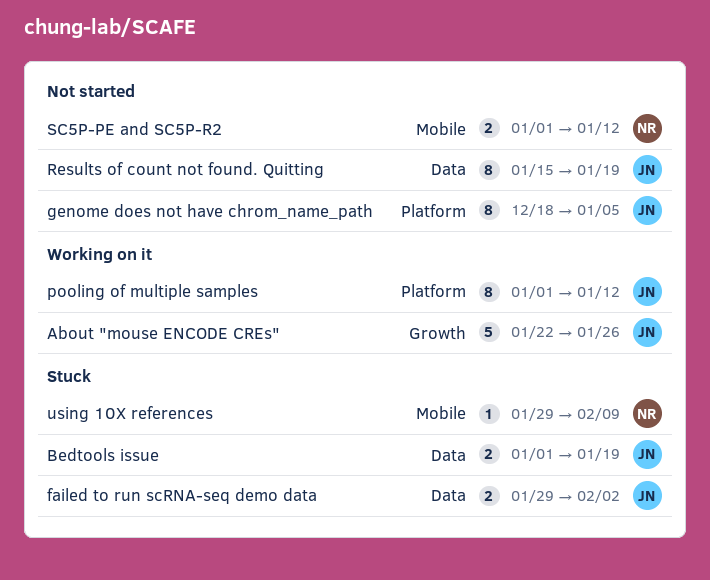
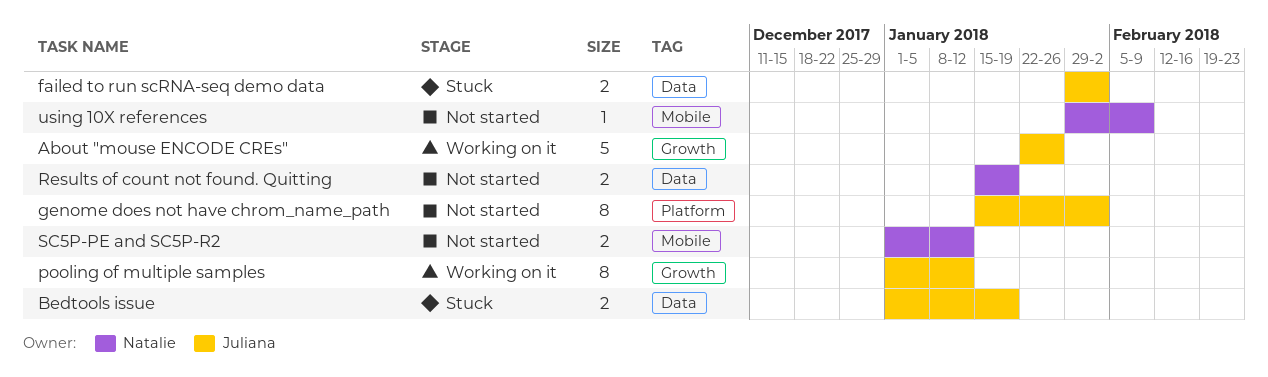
genome does not have chrom_name_path, start: Dec 18 -> Jan 15
genome does not have chrom_name_path, due: Jan 5 -> Feb 2
pooling of multiple samples, label: Platform -> Growth
Results of count not found. Quitting, owner: Juliana -> Natalie
Results of count not found. Quitting, estimate: 8 -> 2
using 10X references, status: Stuck -> Not started

